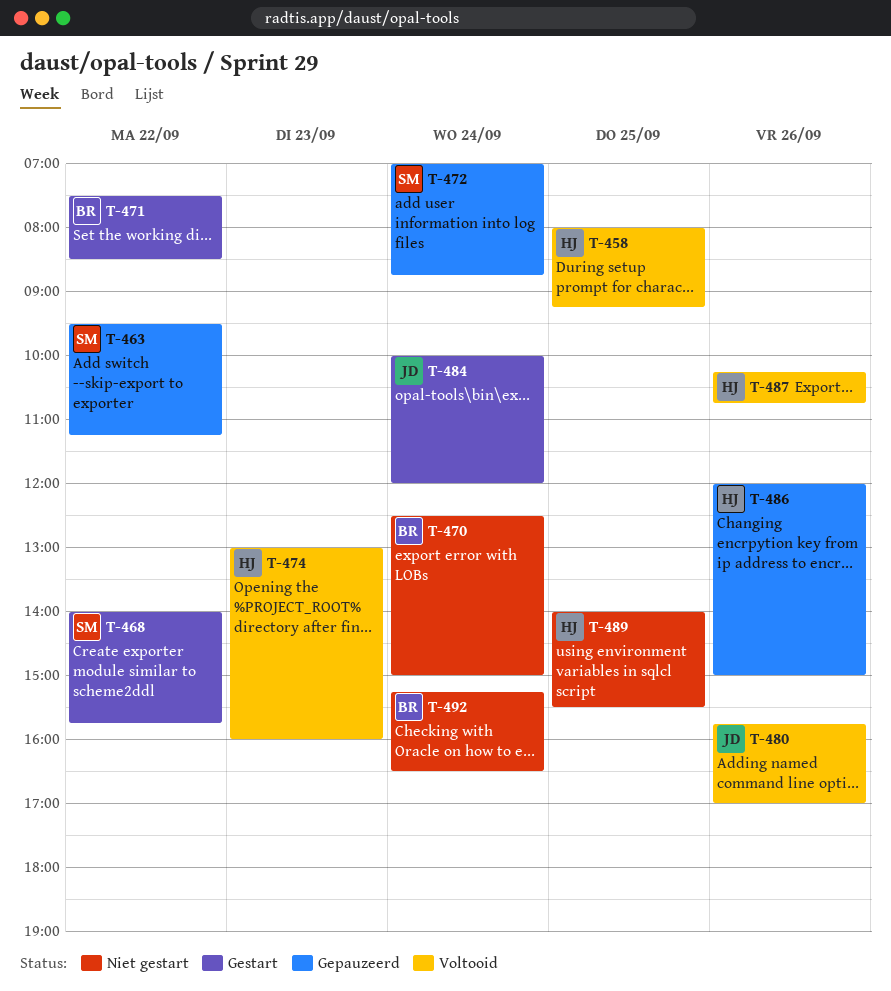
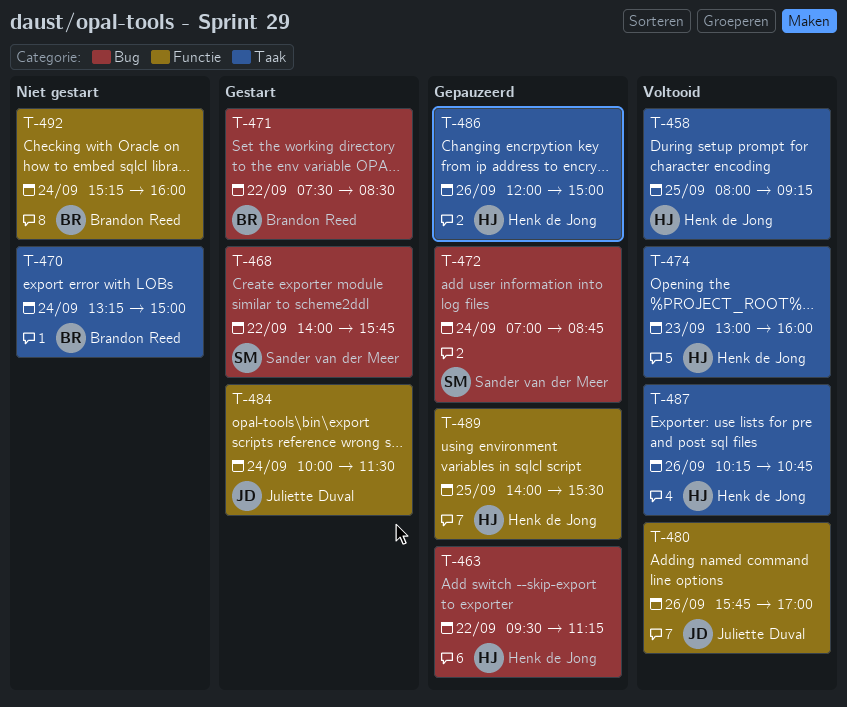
T-463, owner: Sander van der Meer -> Henk de Jong
T-470, begins: 12:30 -> 13:15
T-484, ends: 12:00 -> 11:30
T-489, status: Niet gestart -> Gepauzeerd
T-492, ends: 16:30 -> 16:00

